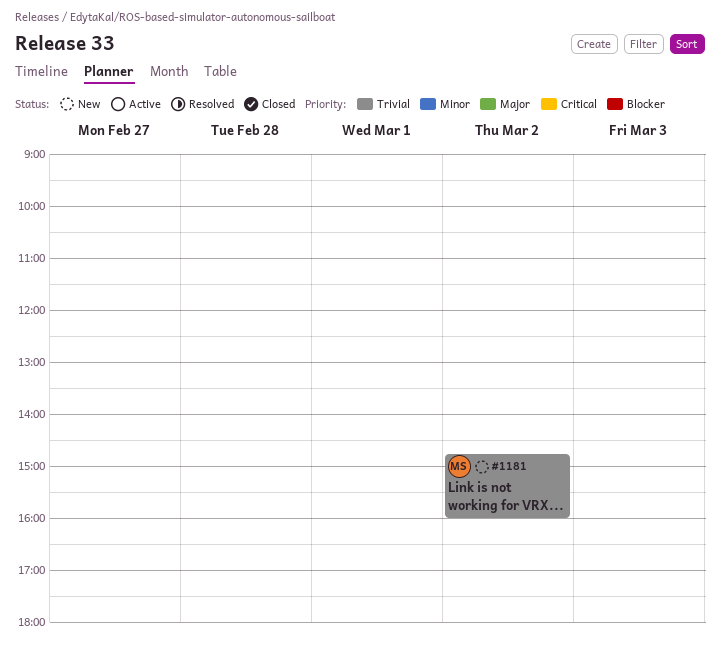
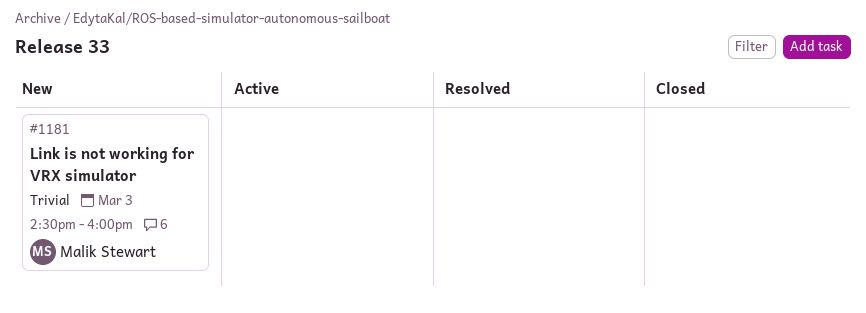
#1181, day: Mar 2 -> Mar 3
#1181, begins: 14:45 -> 14:30

